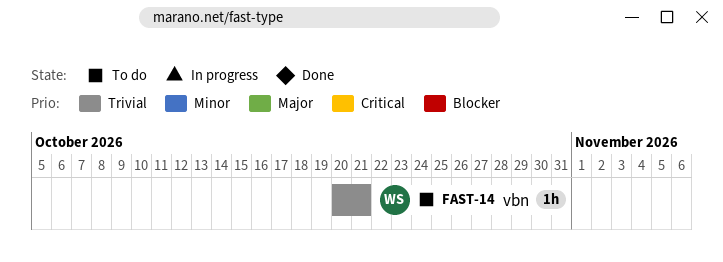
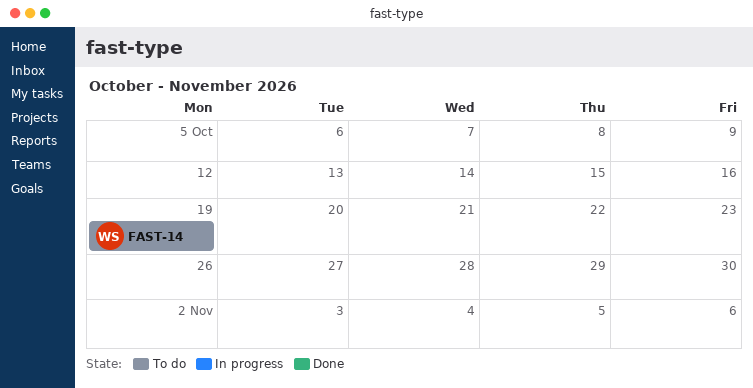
FAST-14, start: Oct 20 -> Oct 19
FAST-14, due: Oct 21 -> Oct 19

